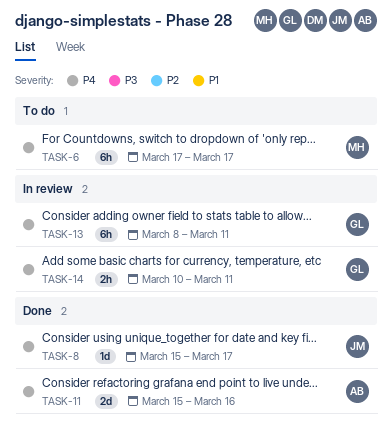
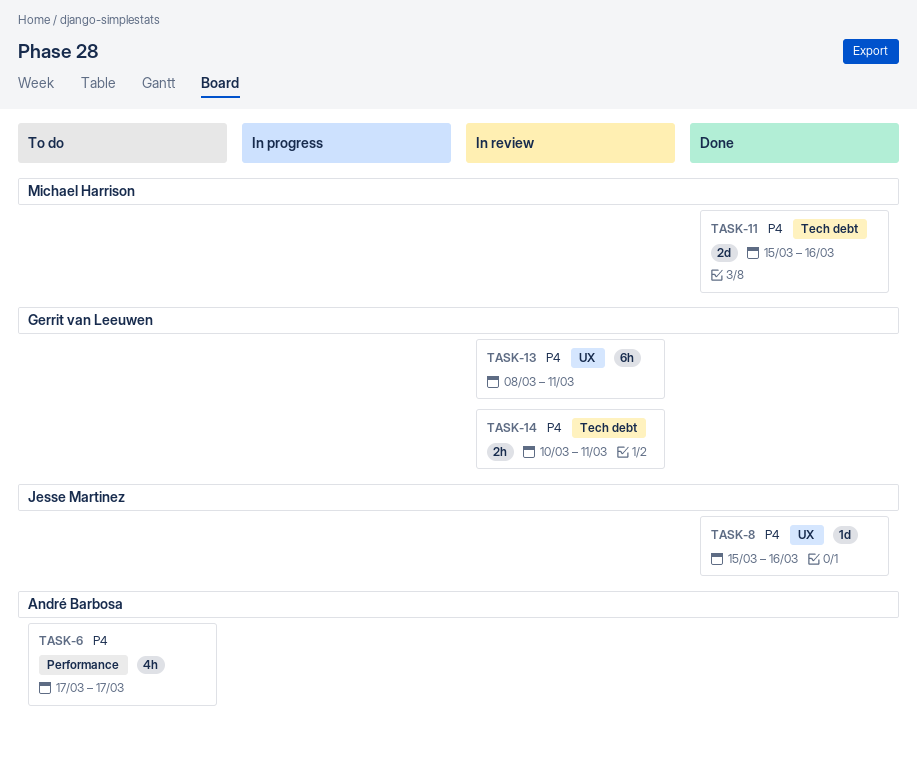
TASK-6, owner: Michael Harrison -> André Barbosa
TASK-6, estimate: 6h -> 4h
TASK-8, due: Mar 17 -> Mar 16
TASK-11, owner: André Barbosa -> Michael Harrison

